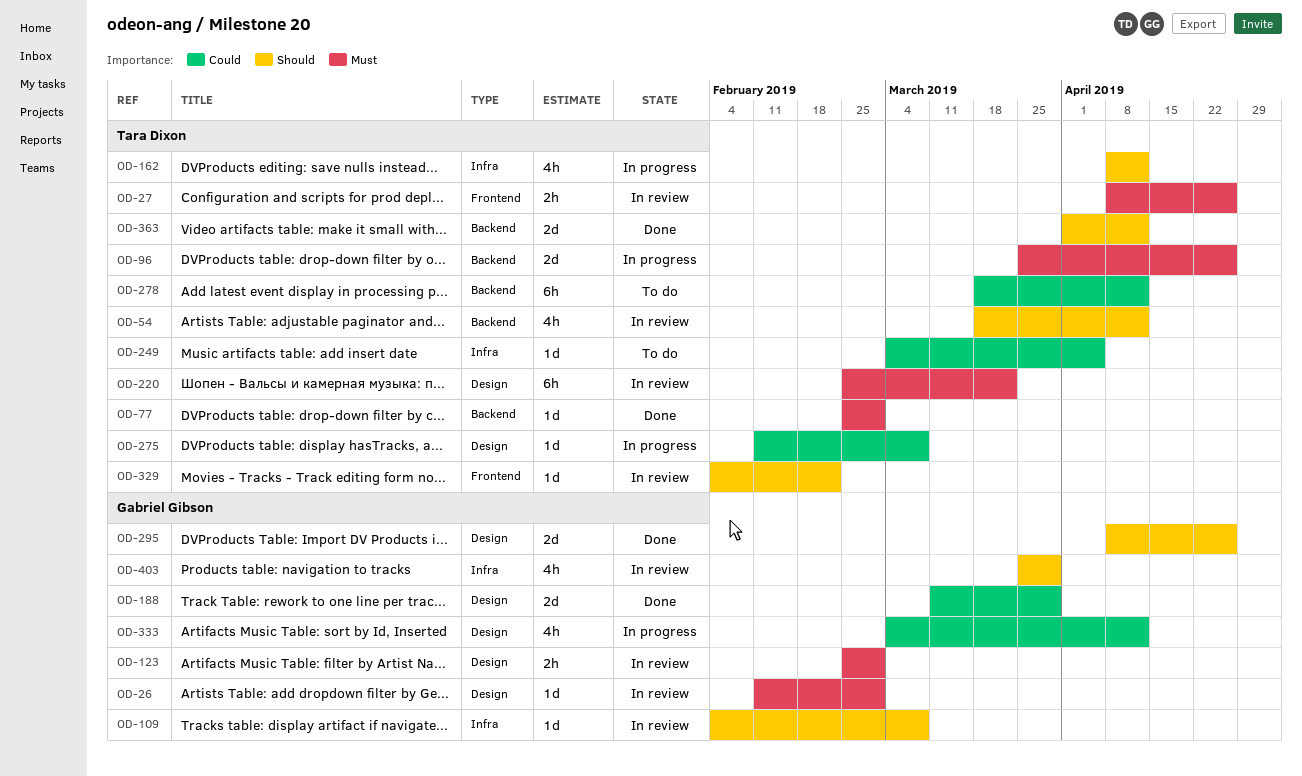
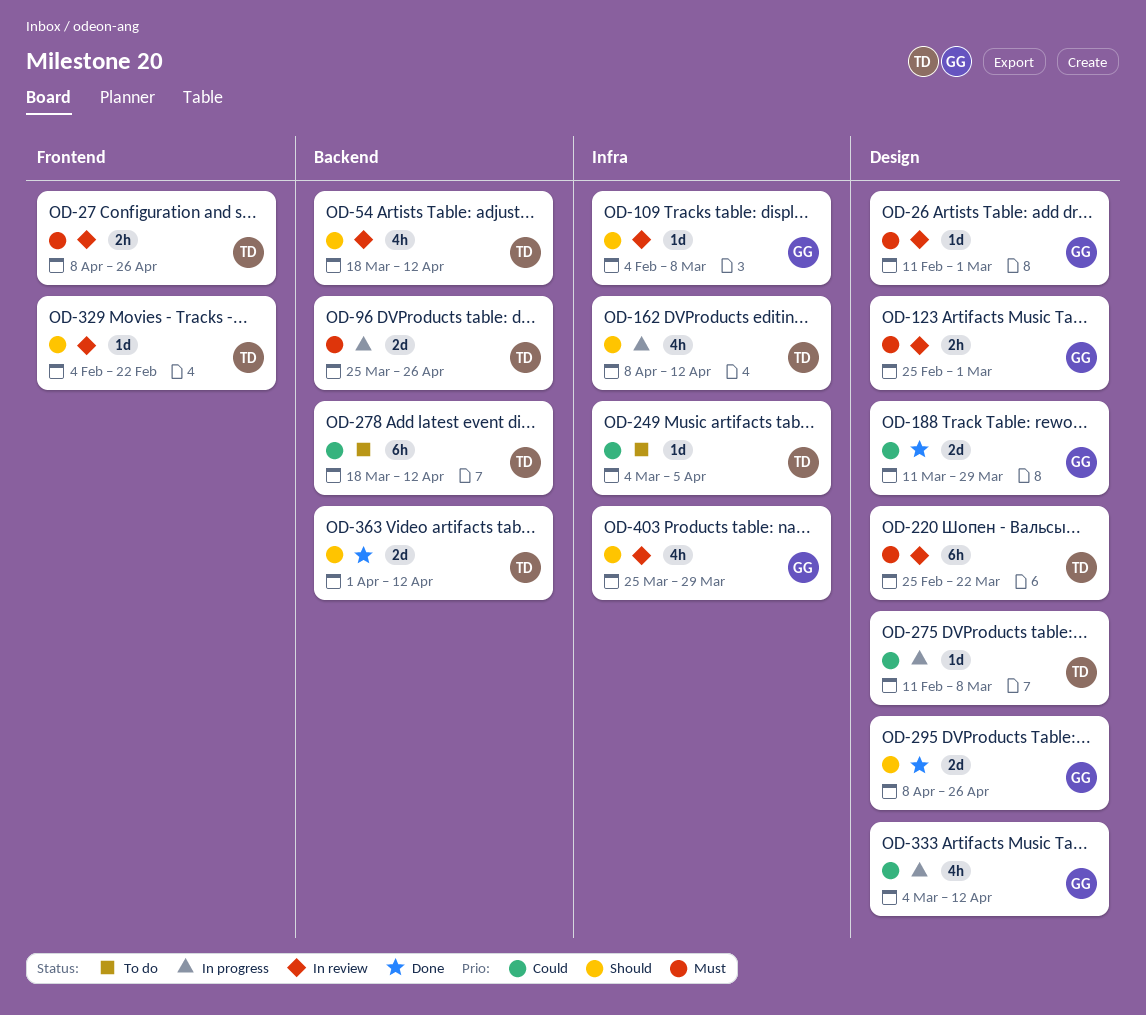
OD-77: present -> none

